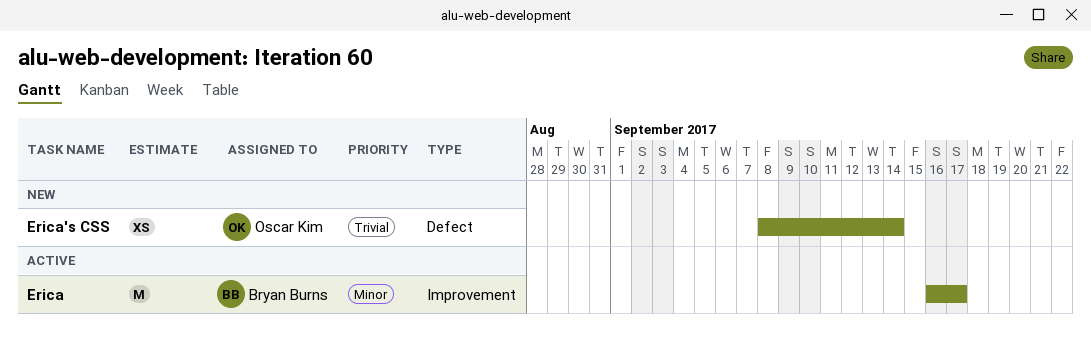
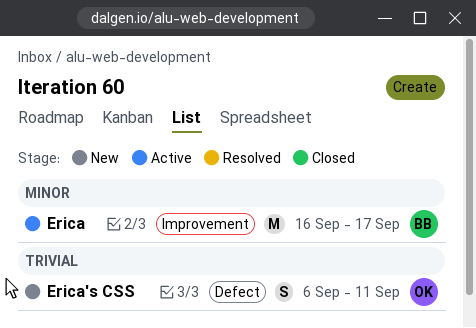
Erica's CSS, estimate: XS -> S
Erica's CSS, start: Sep 8 -> Sep 6
Erica's CSS, due: Sep 14 -> Sep 11

